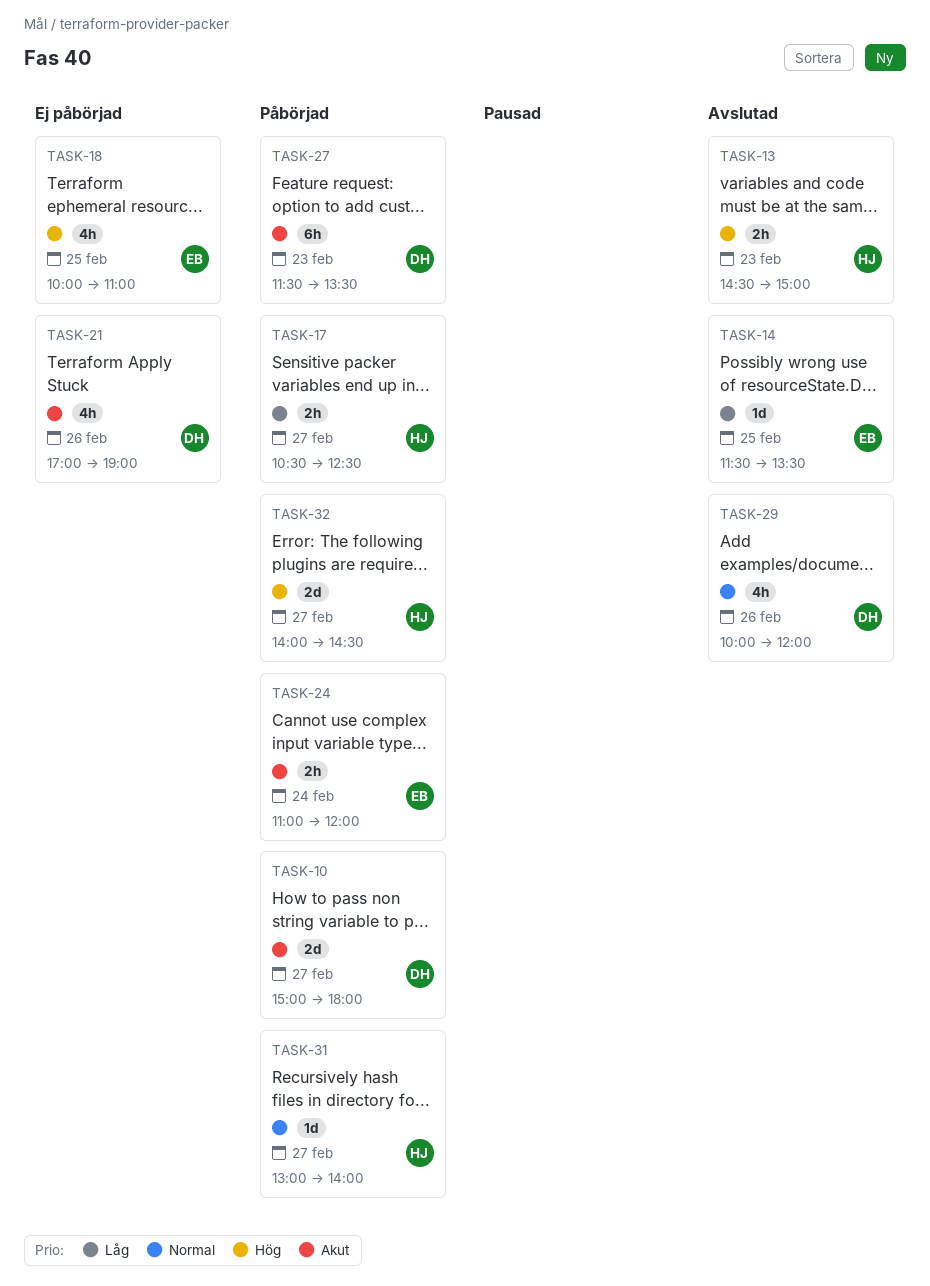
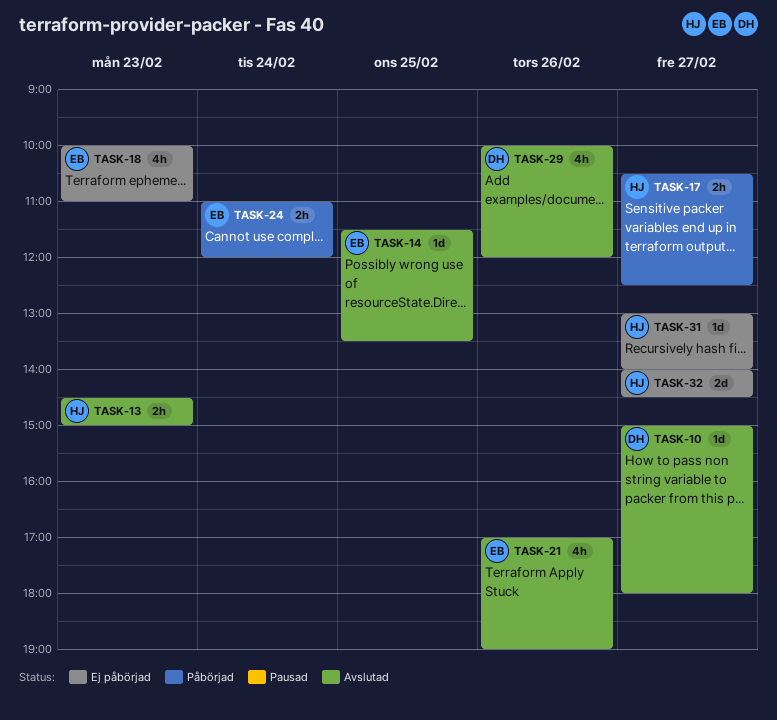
TASK-10, status: Påbörjad -> Avslutad
TASK-10, estimate: 2d -> 1d
TASK-18, day: Feb 25 -> Feb 23
TASK-21, status: Ej påbörjad -> Avslutad
TASK-21, owner: DH -> EB
TASK-27: present -> none
TASK-31, status: Påbörjad -> Ej påbörjad
TASK-32, status: Påbörjad -> Ej påbörjad

